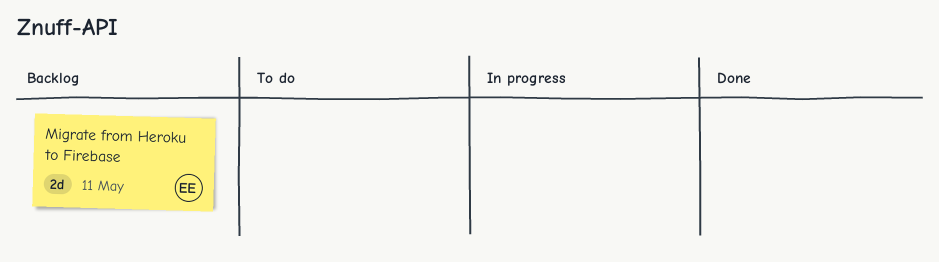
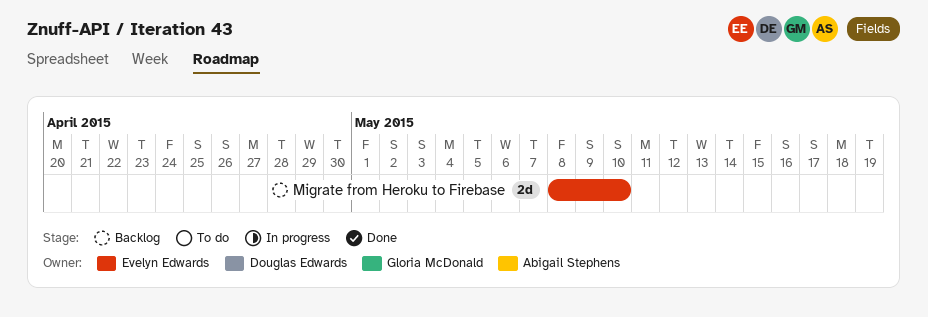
Migrate from Heroku to Firebase, due: May 11 -> May 10

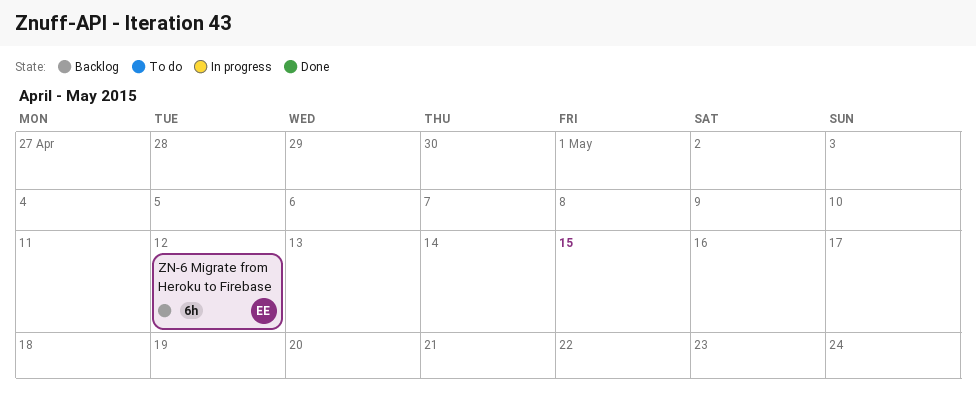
Migrate from Heroku to Firebase, estimate: 2d -> 6h
Migrate from Heroku to Firebase, due: May 10 -> May 12

